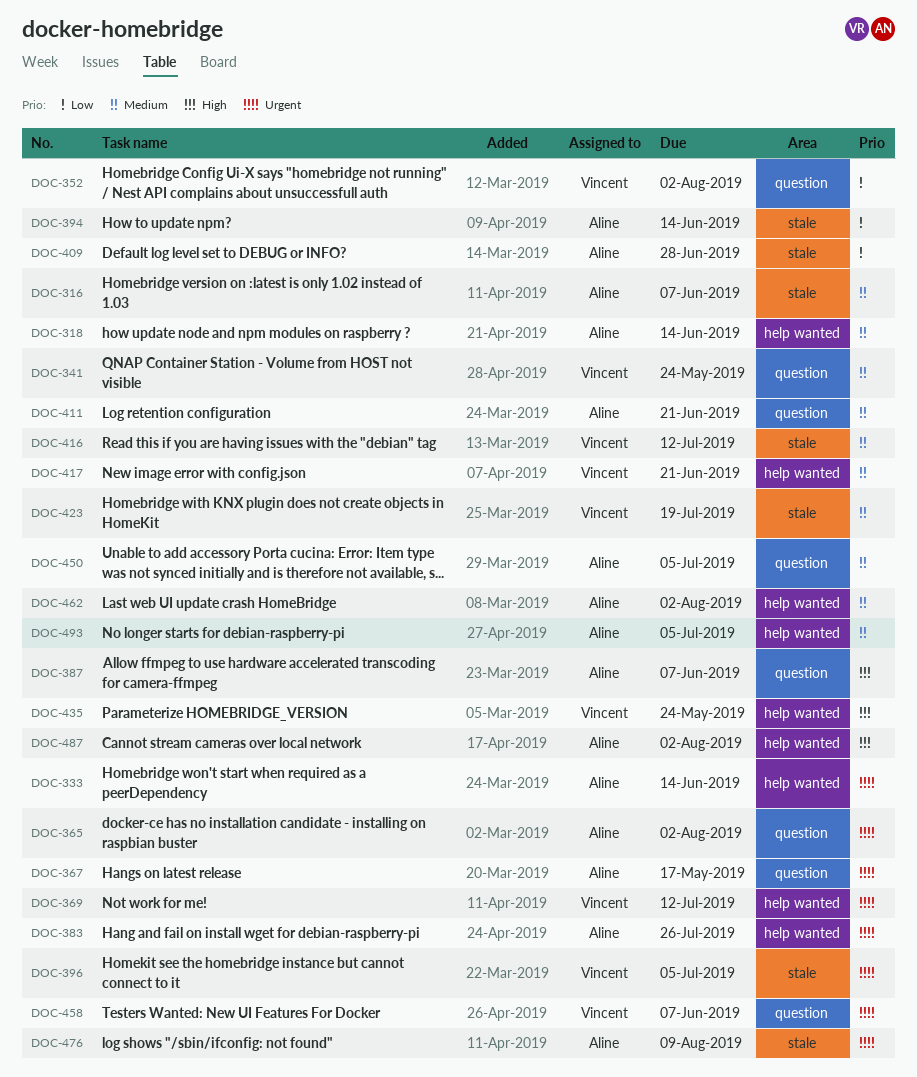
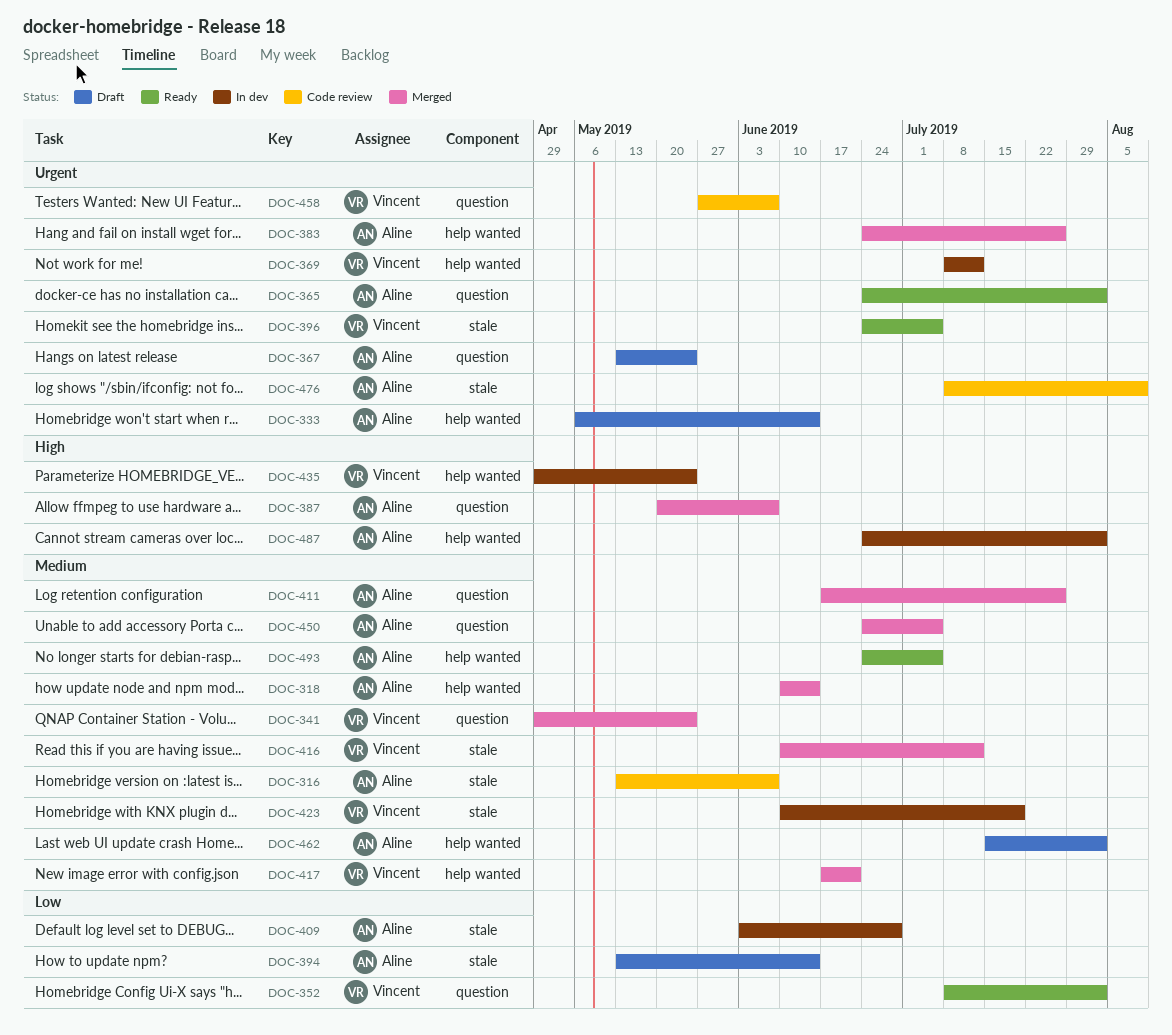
DOC-367, due: May 17 -> May 24
DOC-411, due: Jun 21 -> Jul 26

